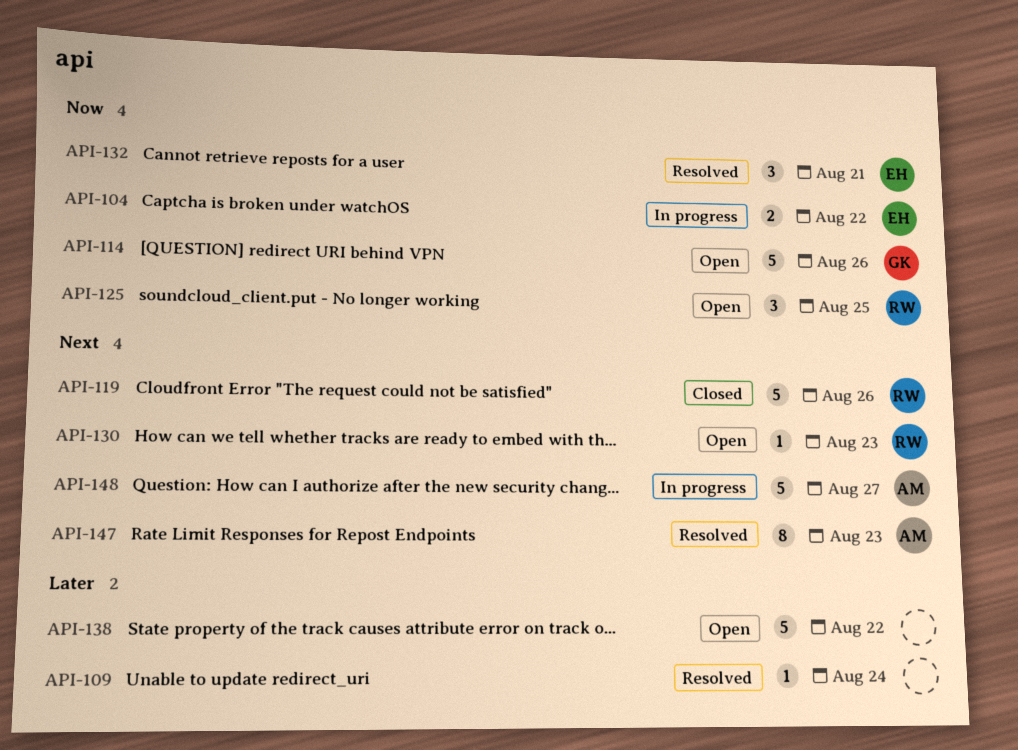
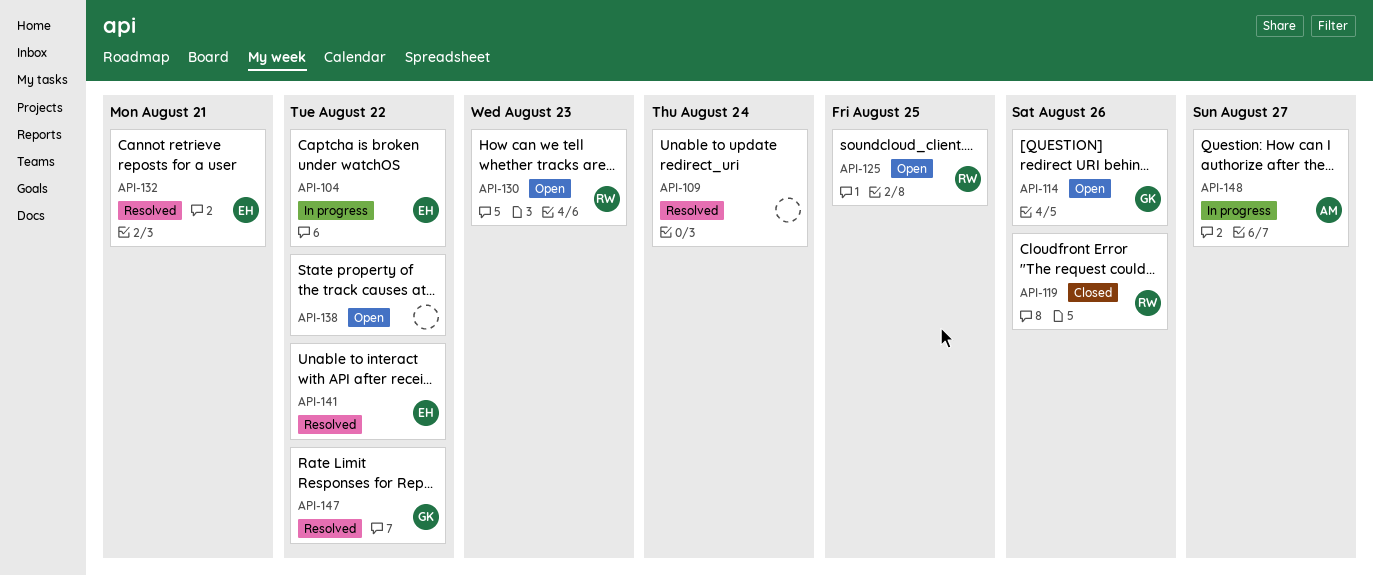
API-141: none -> present
API-147, owner: AM -> GK
API-147, due: Aug 23 -> Aug 22

